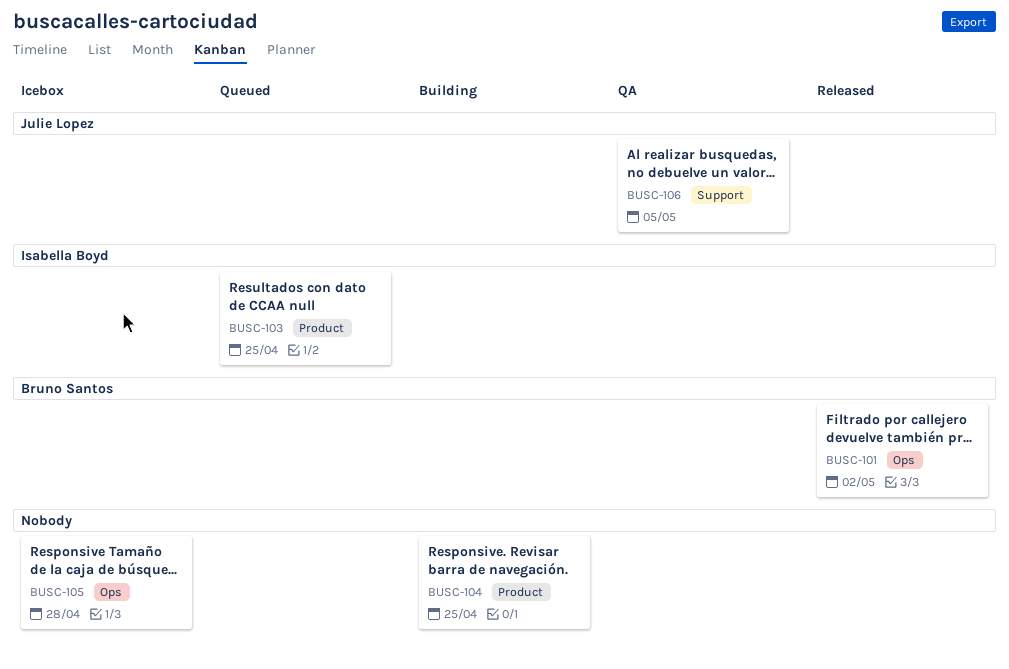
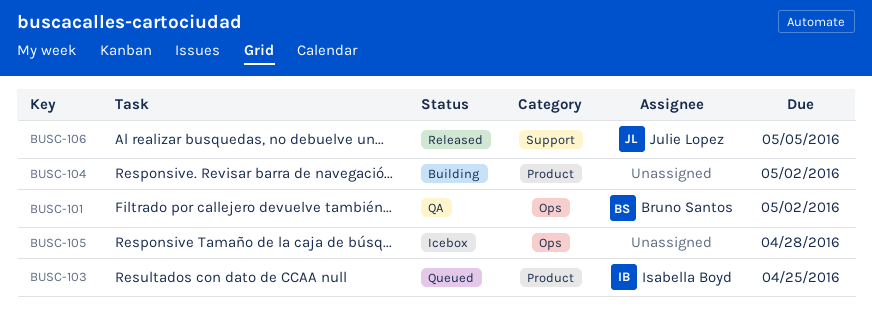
BUSC-101, status: Released -> QA
BUSC-104, due: Apr 25 -> May 2
BUSC-106, status: QA -> Released

